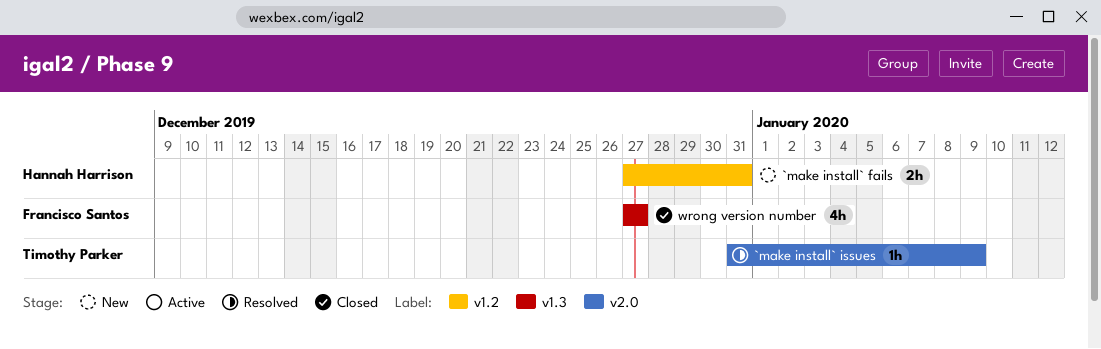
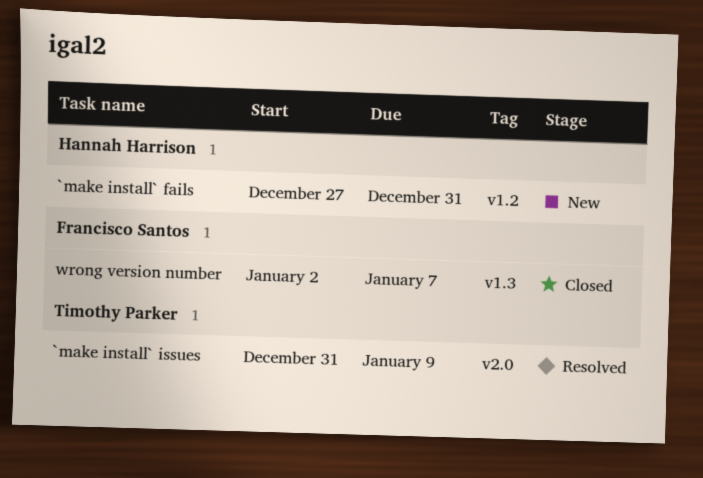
wrong version number, start: Dec 27 -> Jan 2
wrong version number, due: Dec 27 -> Jan 7

